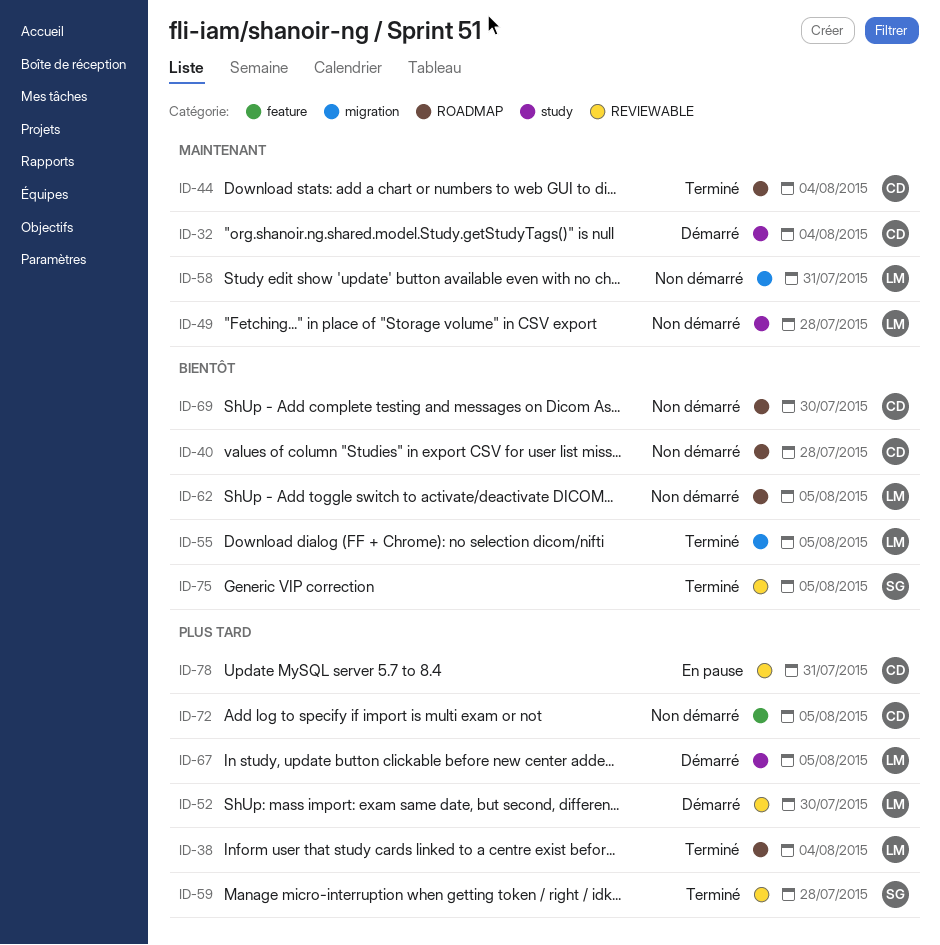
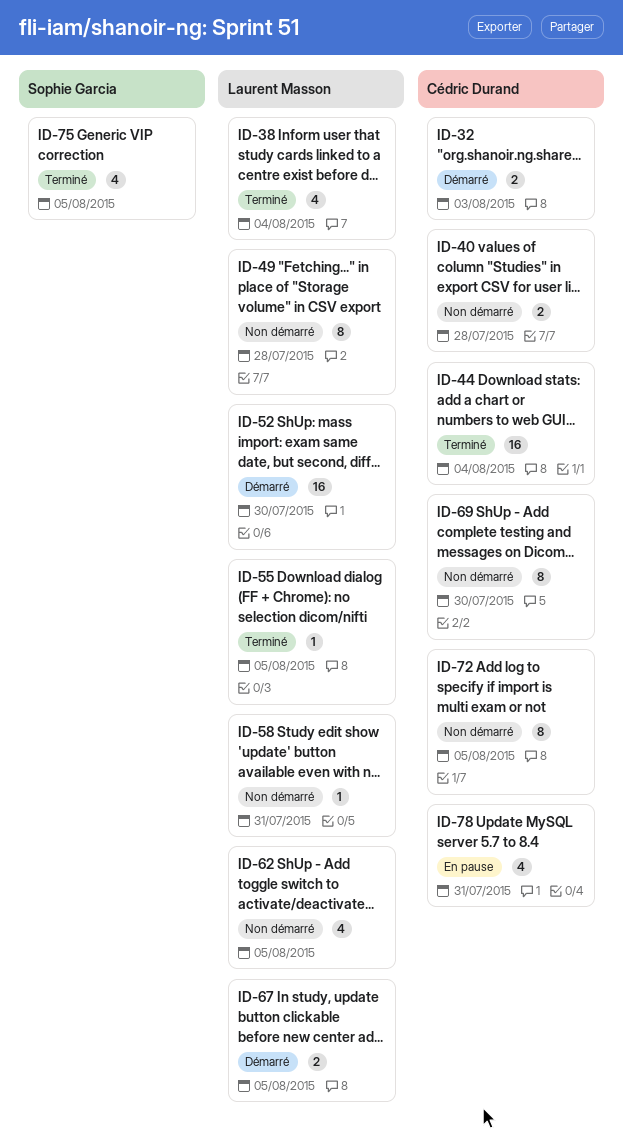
ID-32, due: Aug 4 -> Aug 3
ID-59: present -> none

